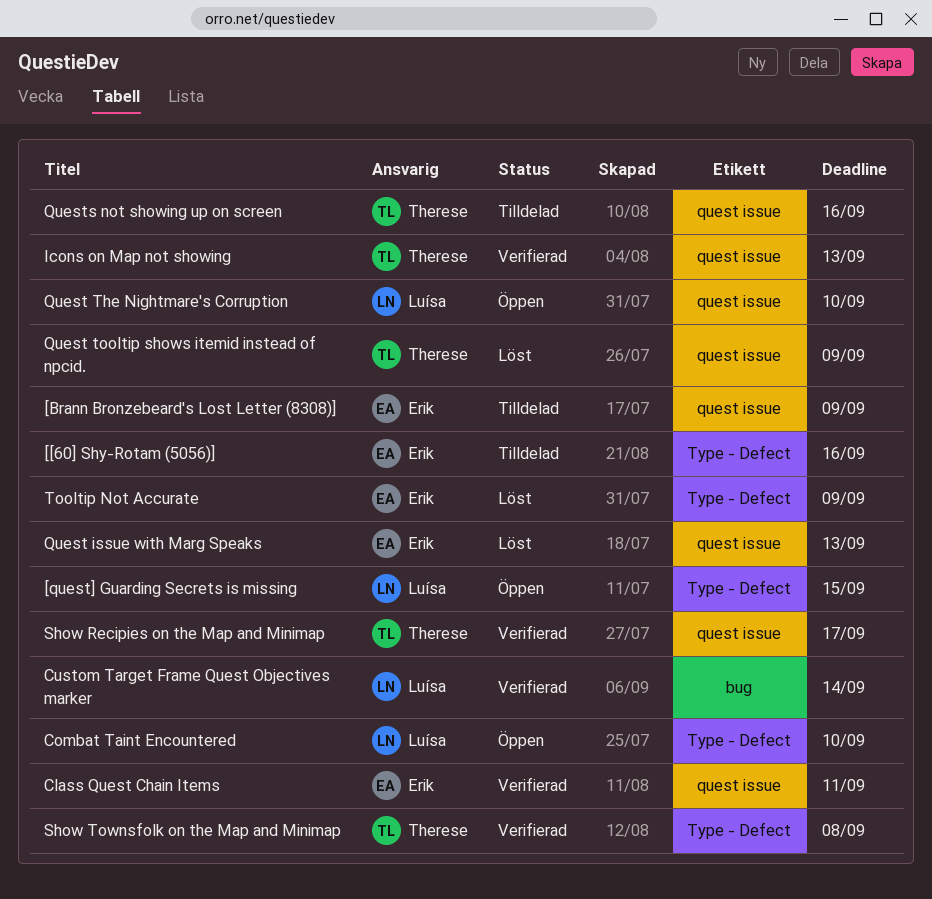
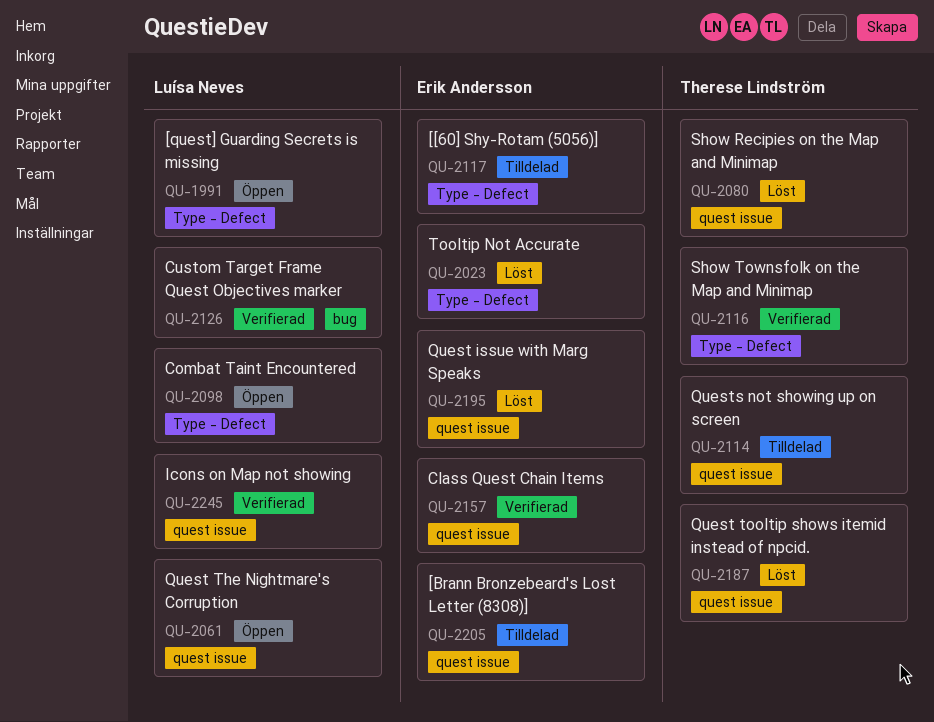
Icons on Map not showing, owner: Therese Lindström -> Luísa Neves
Show Recipies on the Map and Minimap, status: Verifierad -> Löst

